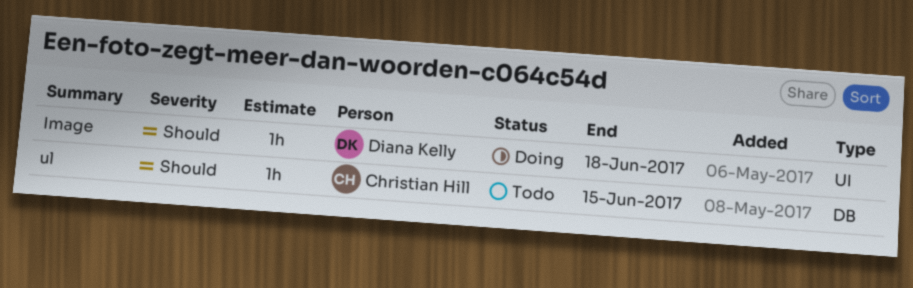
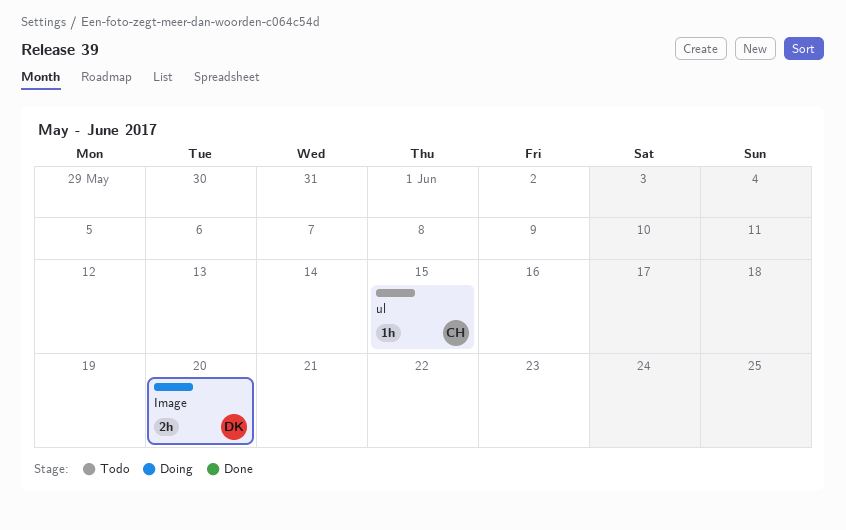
Image, estimate: 1h -> 2h
Image, due: Jun 18 -> Jun 20

